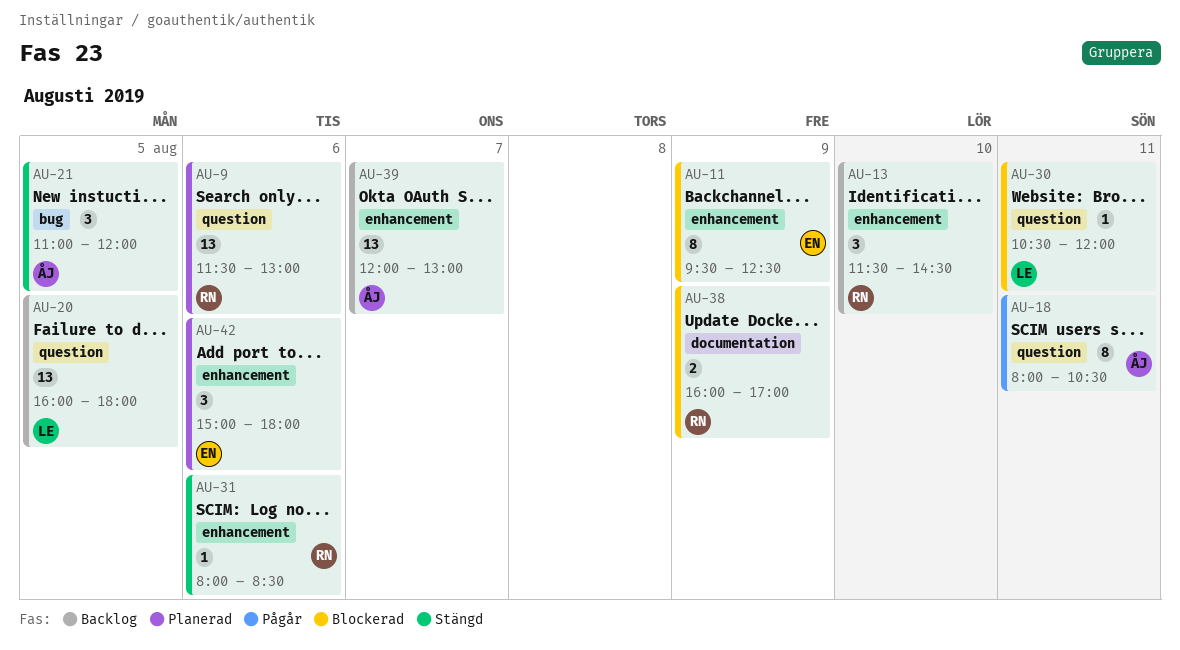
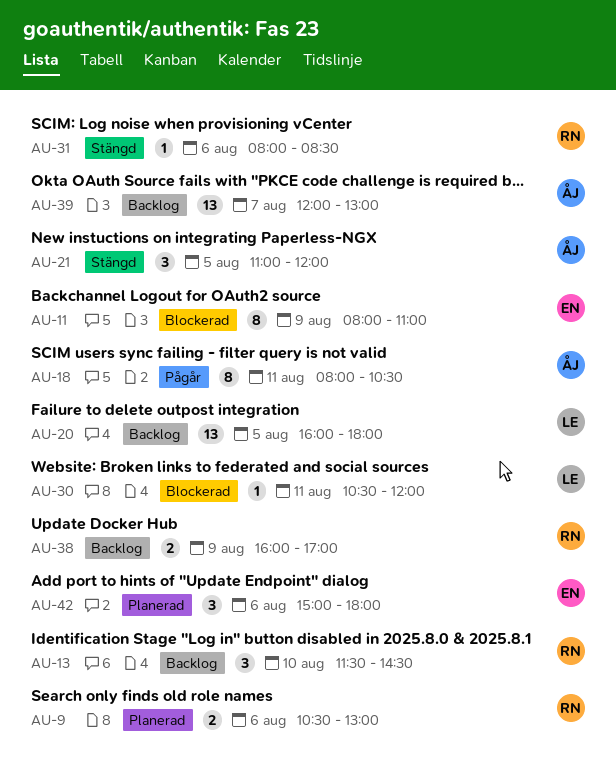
AU-9, estimate: 13 -> 2
AU-9, begins: 11:30 -> 10:30
AU-11, begins: 09:30 -> 08:00
AU-11, ends: 12:30 -> 11:00
AU-38, status: Blockerad -> Backlog

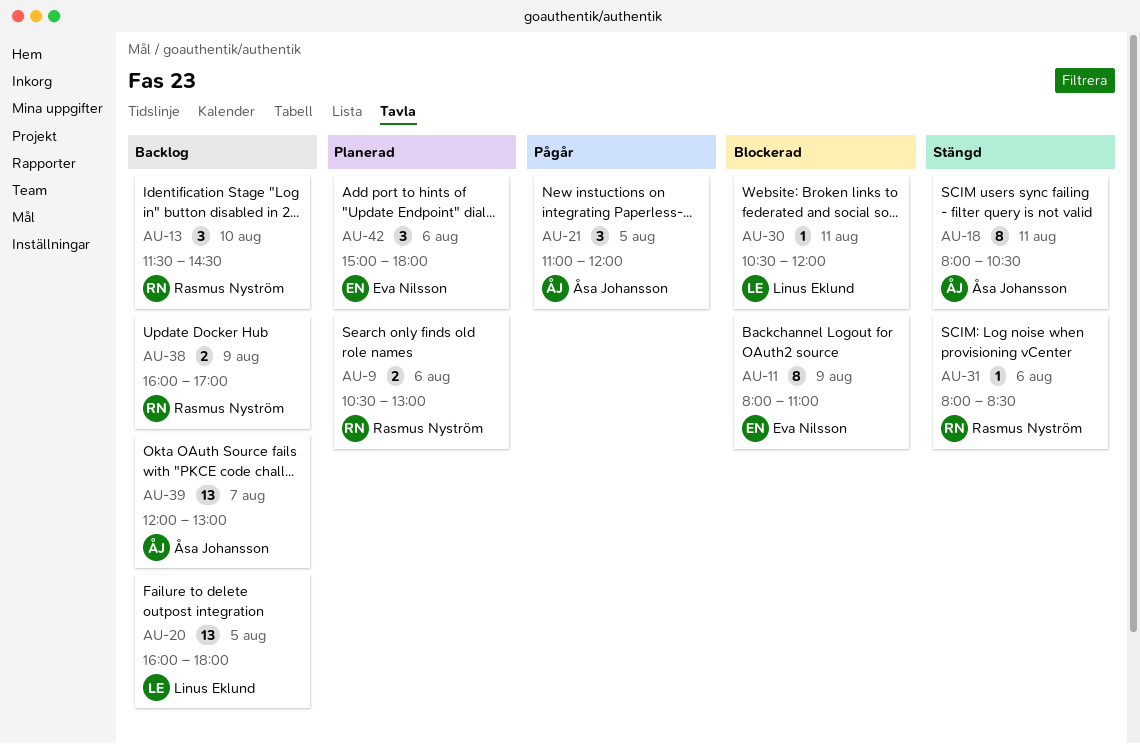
AU-18, status: Pågår -> Stängd
AU-21, status: Stängd -> Pågår

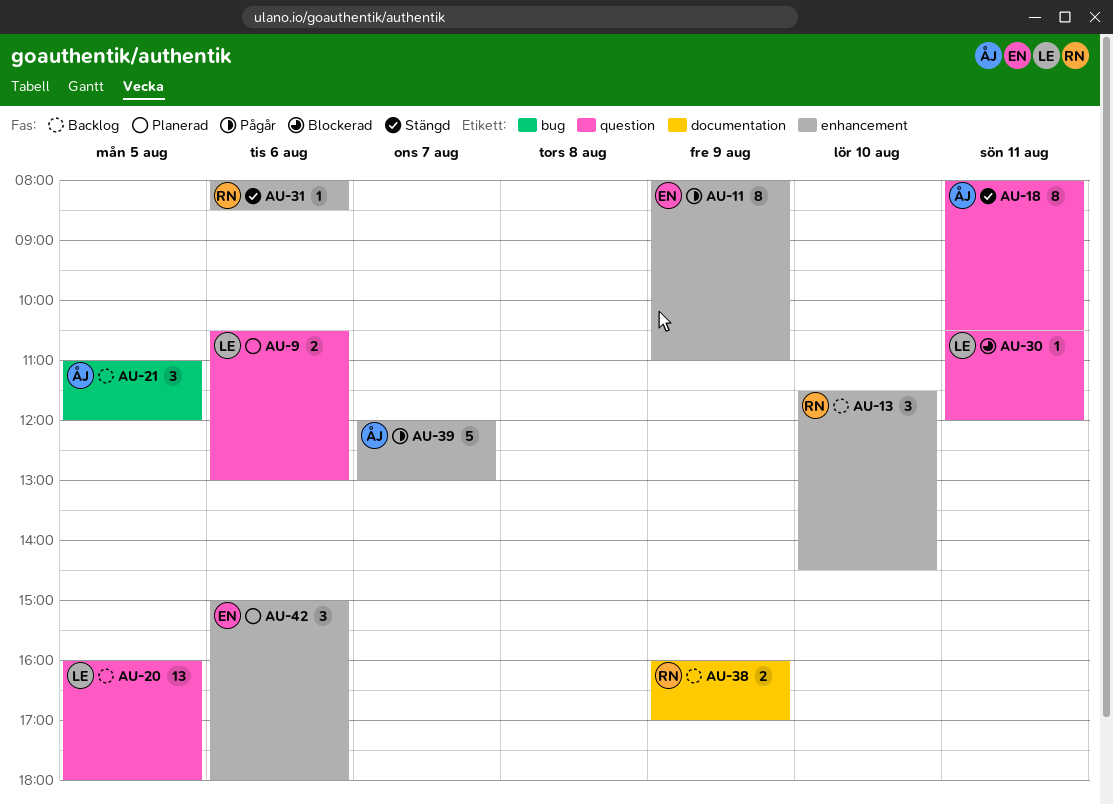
AU-9, owner: Rasmus Nyström -> Linus Eklund
AU-11, status: Blockerad -> Pågår
AU-21, status: Pågår -> Backlog
AU-39, status: Backlog -> Pågår
AU-39, estimate: 13 -> 5

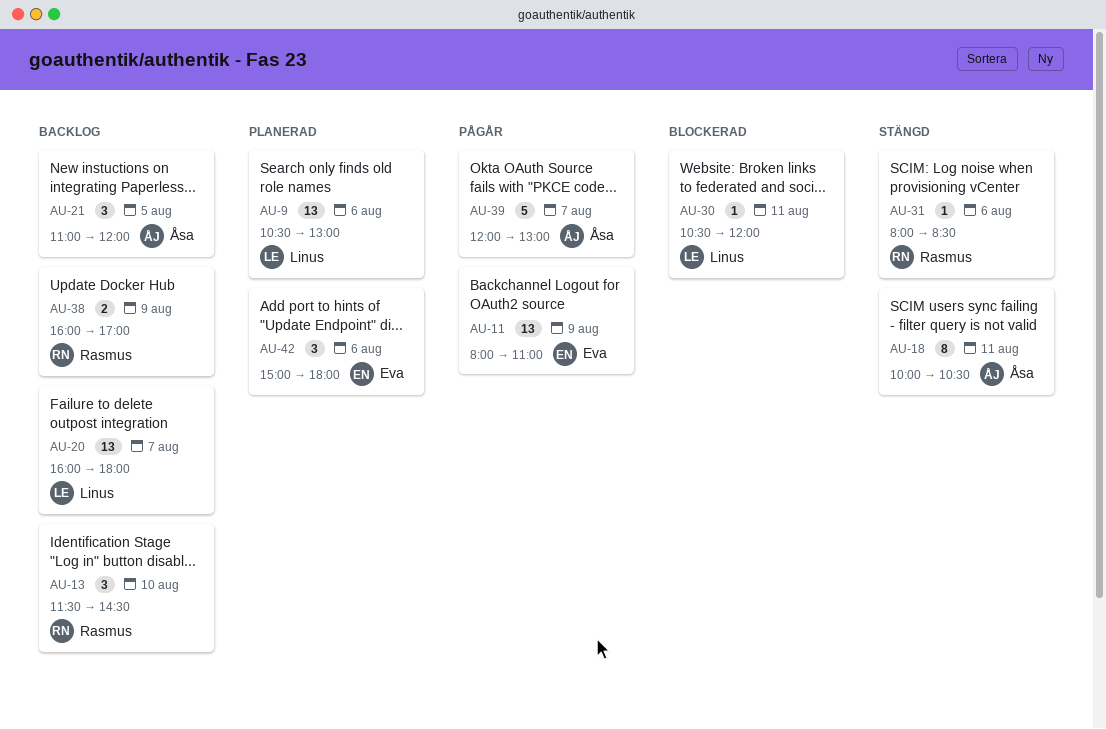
AU-9, estimate: 2 -> 13
AU-11, estimate: 8 -> 13
AU-18, begins: 08:00 -> 10:00
AU-20, day: Aug 5 -> Aug 7

